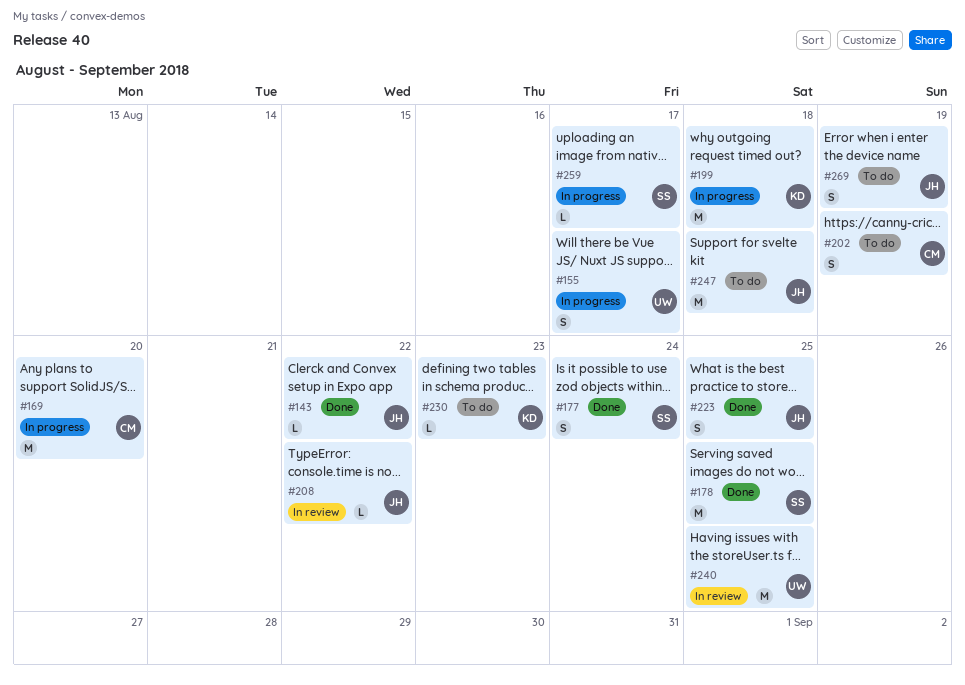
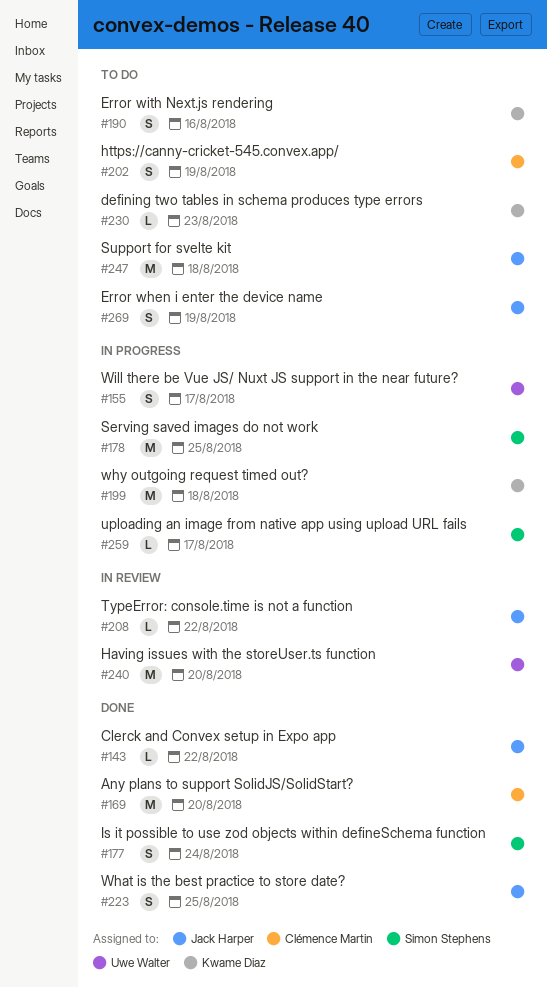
#169, status: In progress -> Done
#178, status: Done -> In progress
#190: none -> present
#240, due: Aug 25 -> Aug 20

